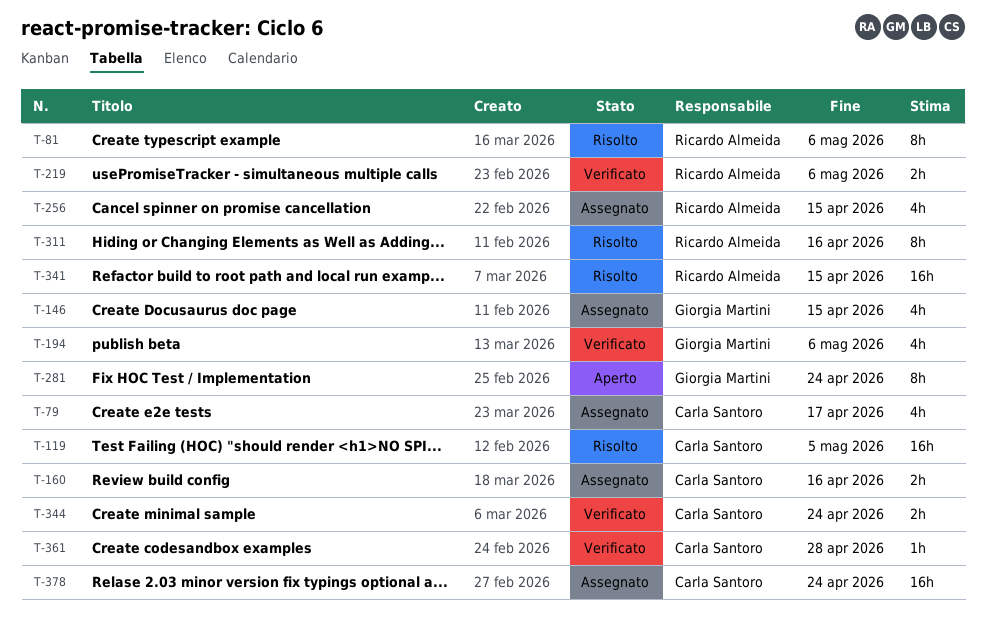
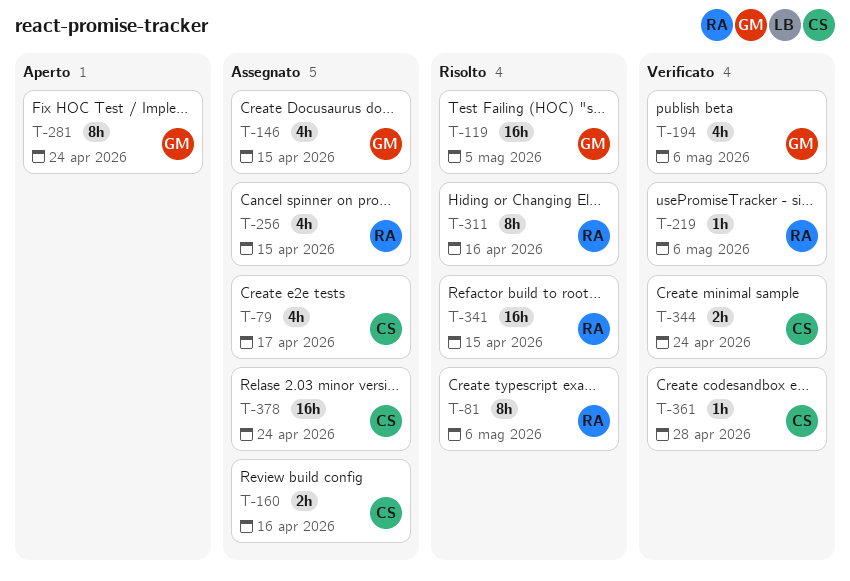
T-119, owner: Carla Santoro -> Giorgia Martini
T-219, estimate: 2h -> 1h

